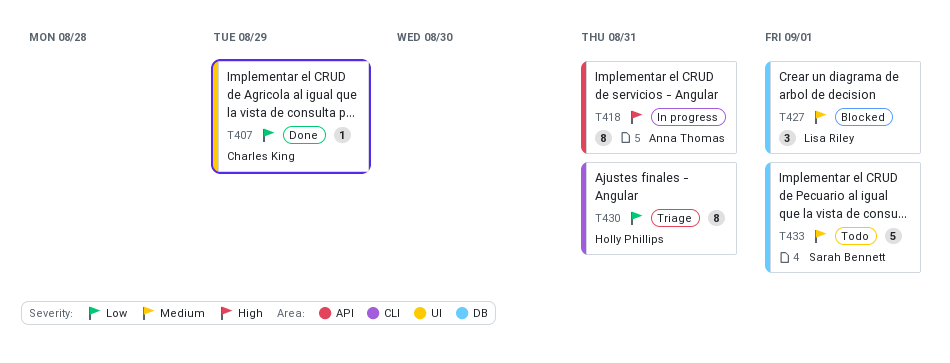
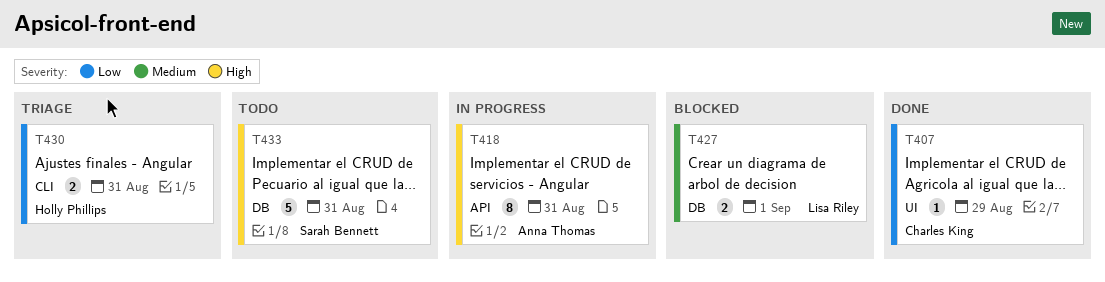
T427, estimate: 3 -> 2
T430, estimate: 8 -> 2
T433, priority: Medium -> High
T433, due: Sep 1 -> Aug 31

